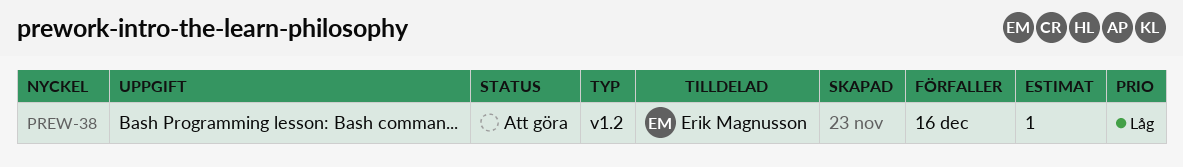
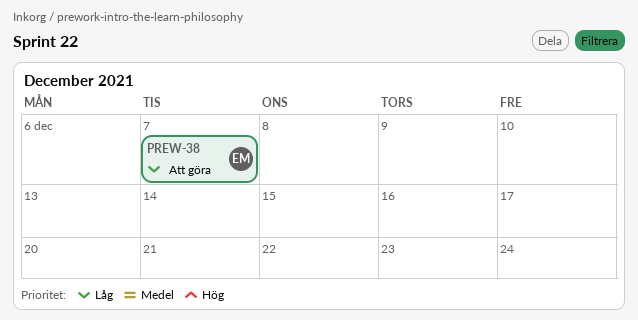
PREW-38, due: Dec 16 -> Dec 7

